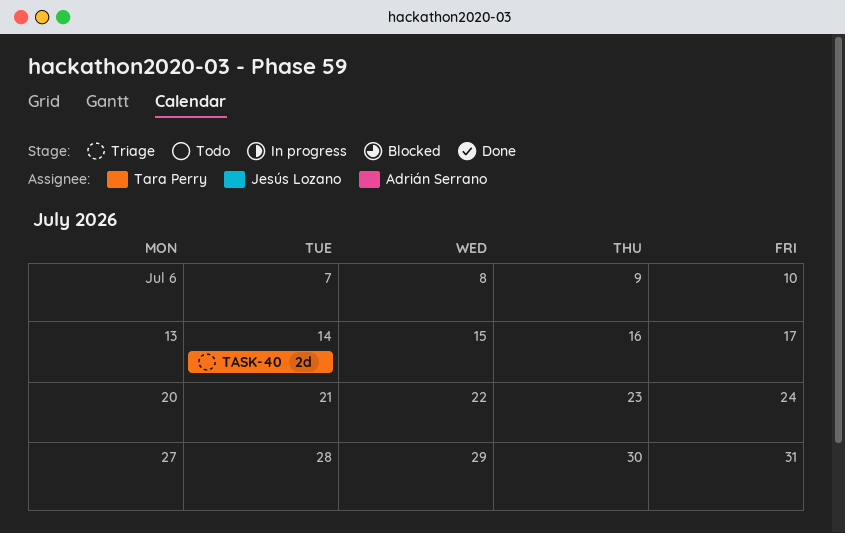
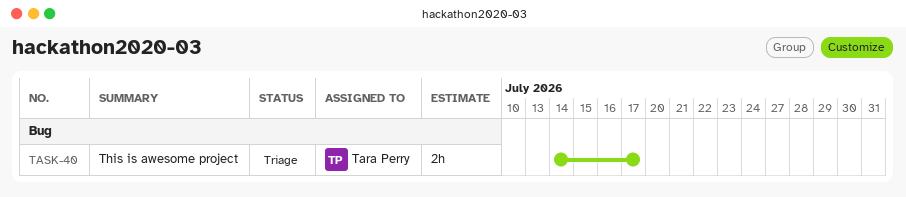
TASK-40, estimate: 2d -> 2h
TASK-40, due: Jul 14 -> Jul 17

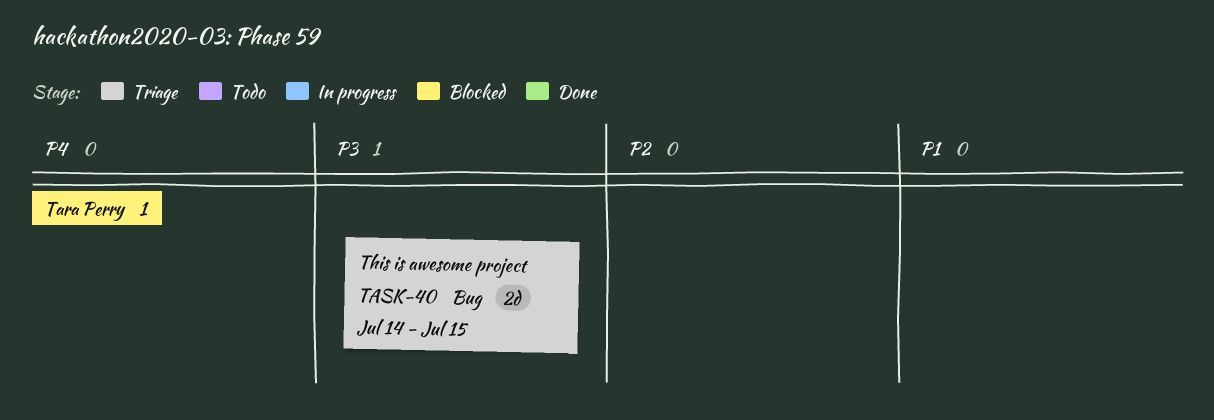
TASK-40, estimate: 2h -> 2d
TASK-40, due: Jul 17 -> Jul 15

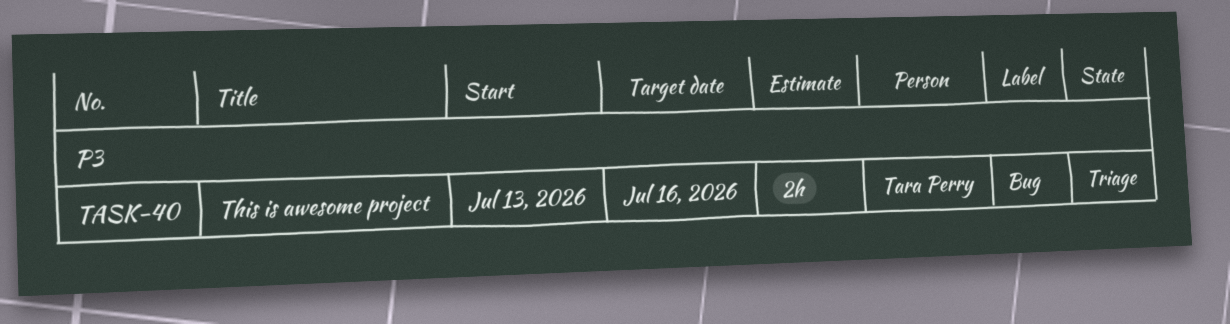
TASK-40, estimate: 2d -> 2h
TASK-40, start: Jul 14 -> Jul 13
TASK-40, due: Jul 15 -> Jul 16

